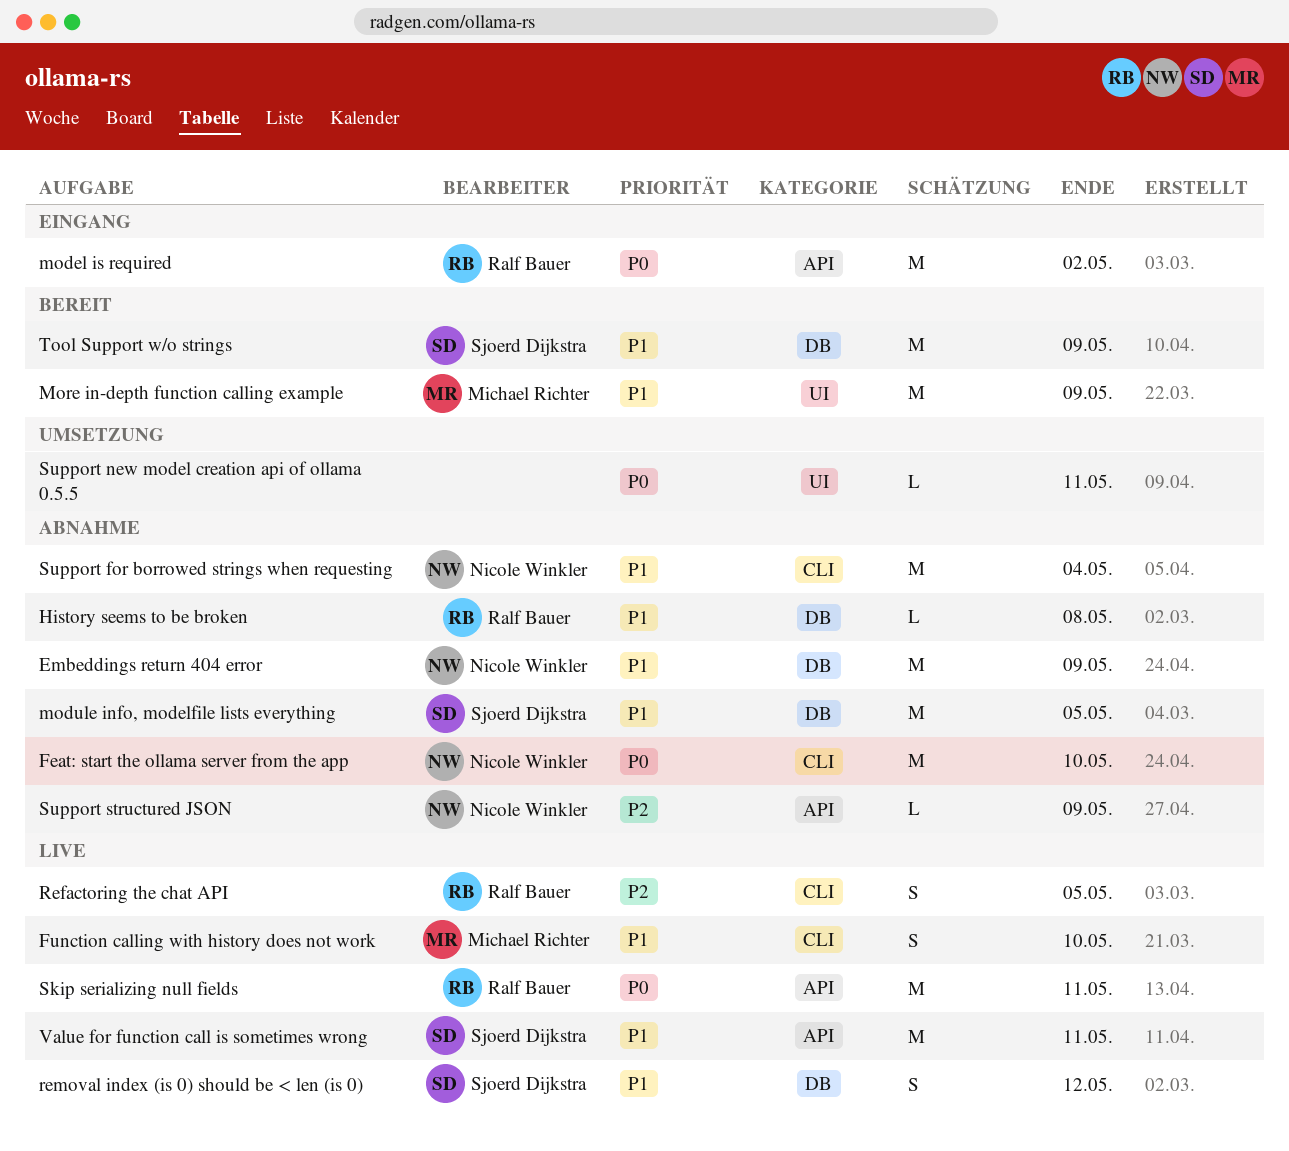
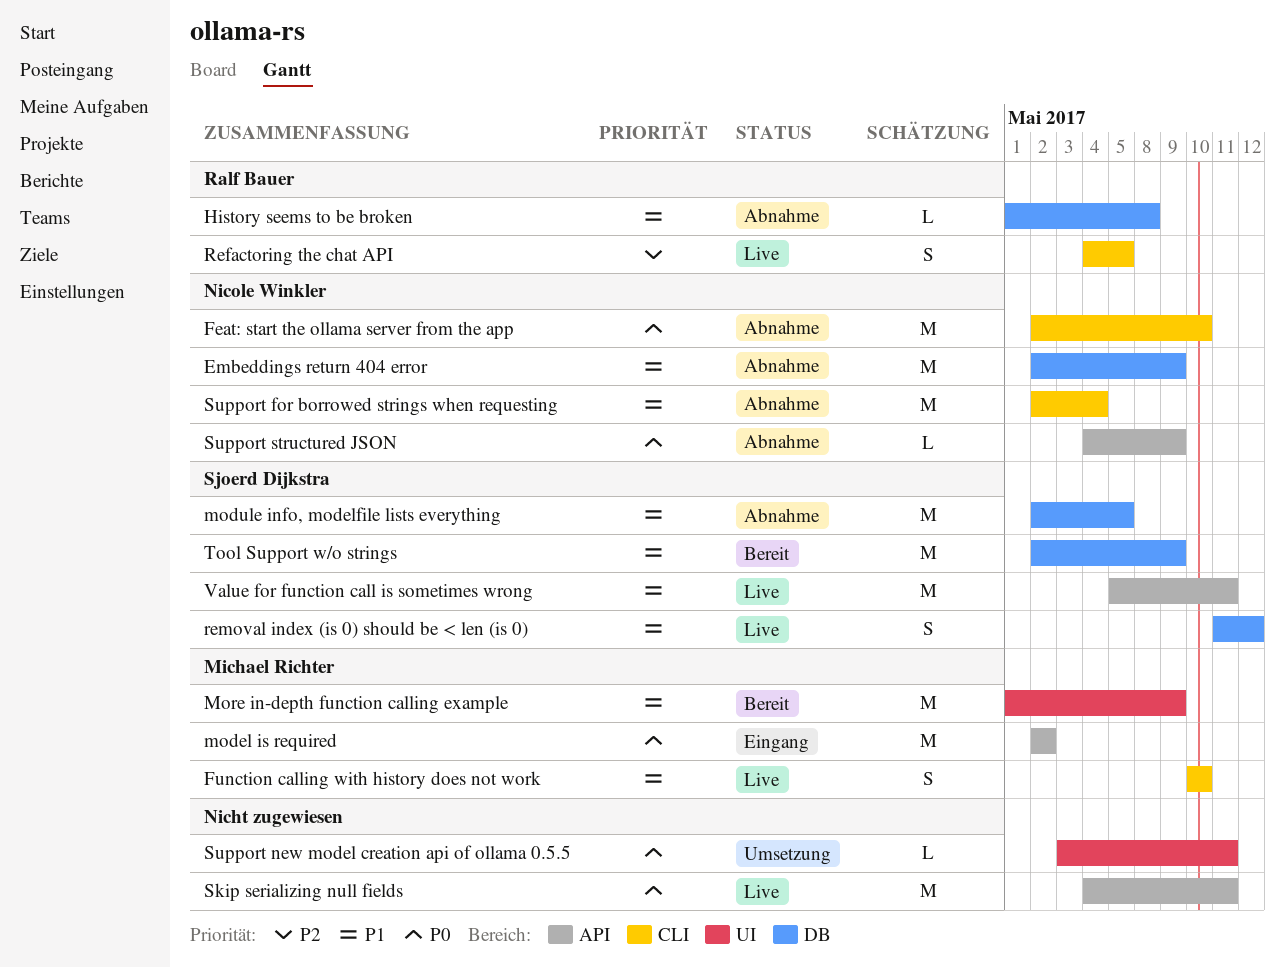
model is required, owner: Ralf Bauer -> Michael Richter
Skip serializing null fields, owner: Ralf Bauer -> none
Support structured JSON, priority: P2 -> P0

